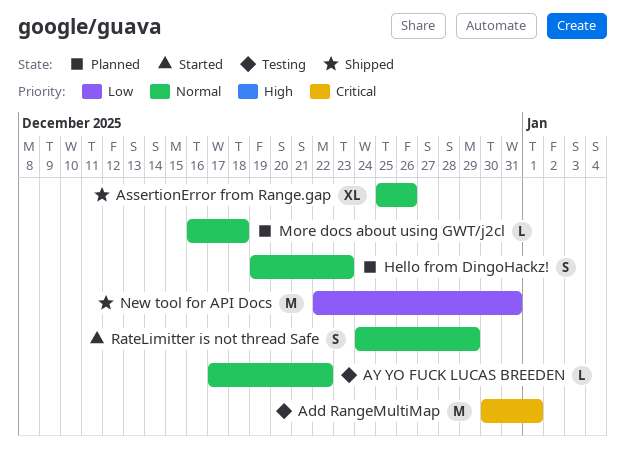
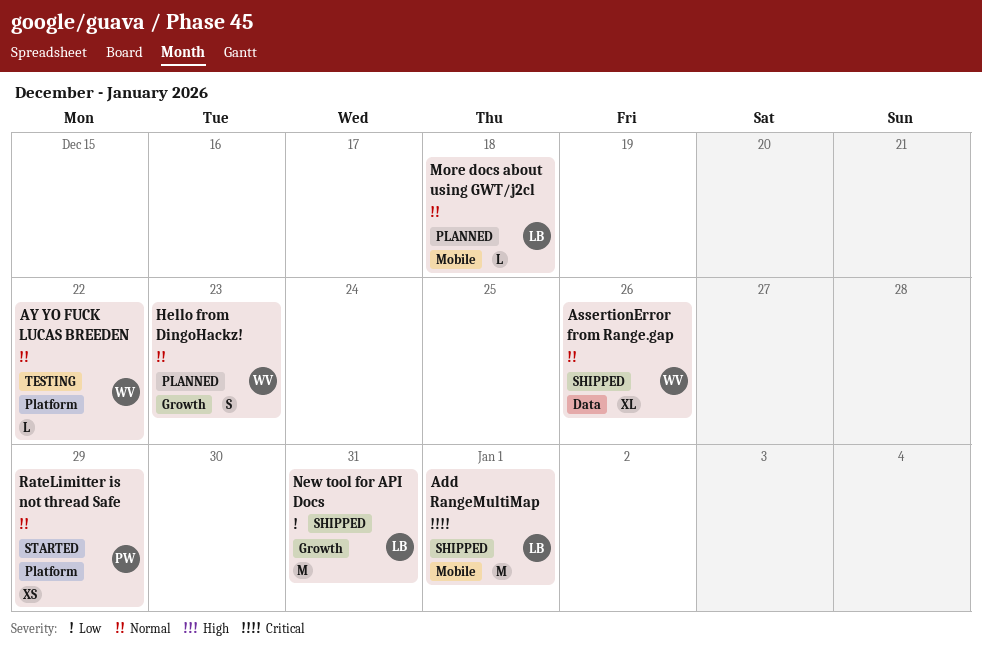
Add RangeMultiMap, status: Testing -> Shipped
RateLimitter is not thread Safe, estimate: S -> XS

